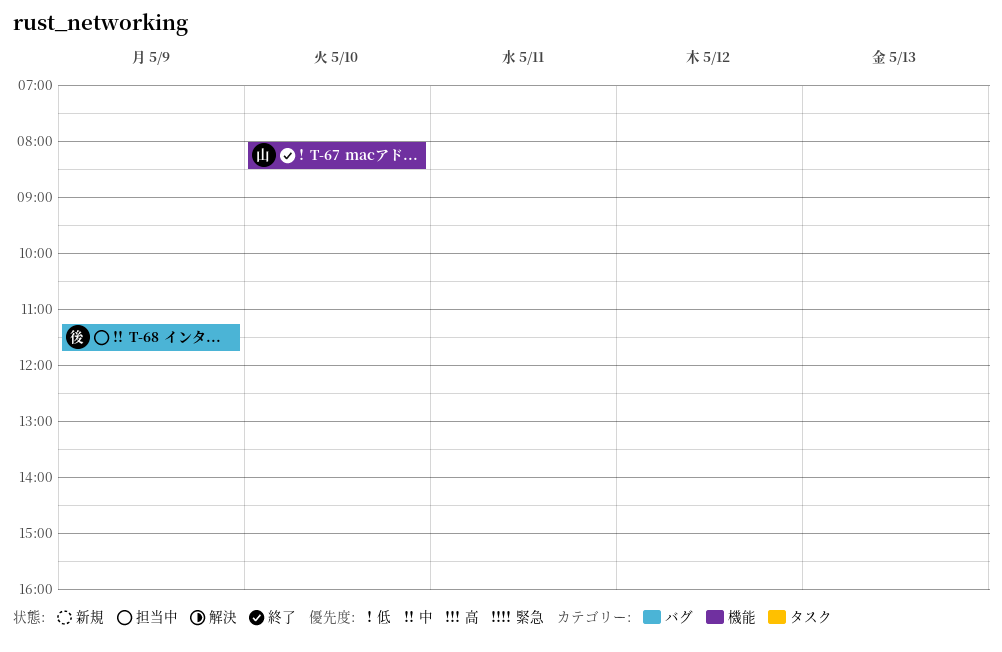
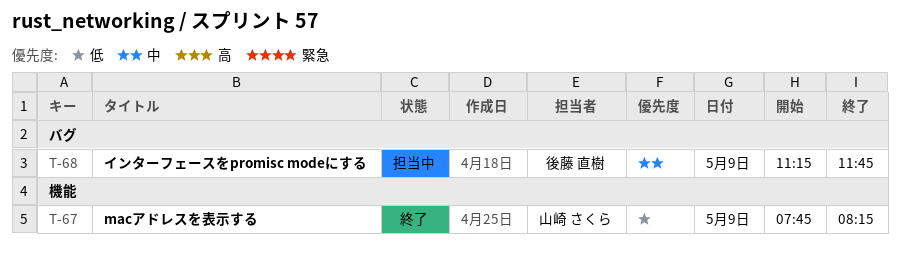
T-67, day: May 10 -> May 9
T-67, begins: 08:00 -> 07:45
T-67, ends: 08:30 -> 08:15

